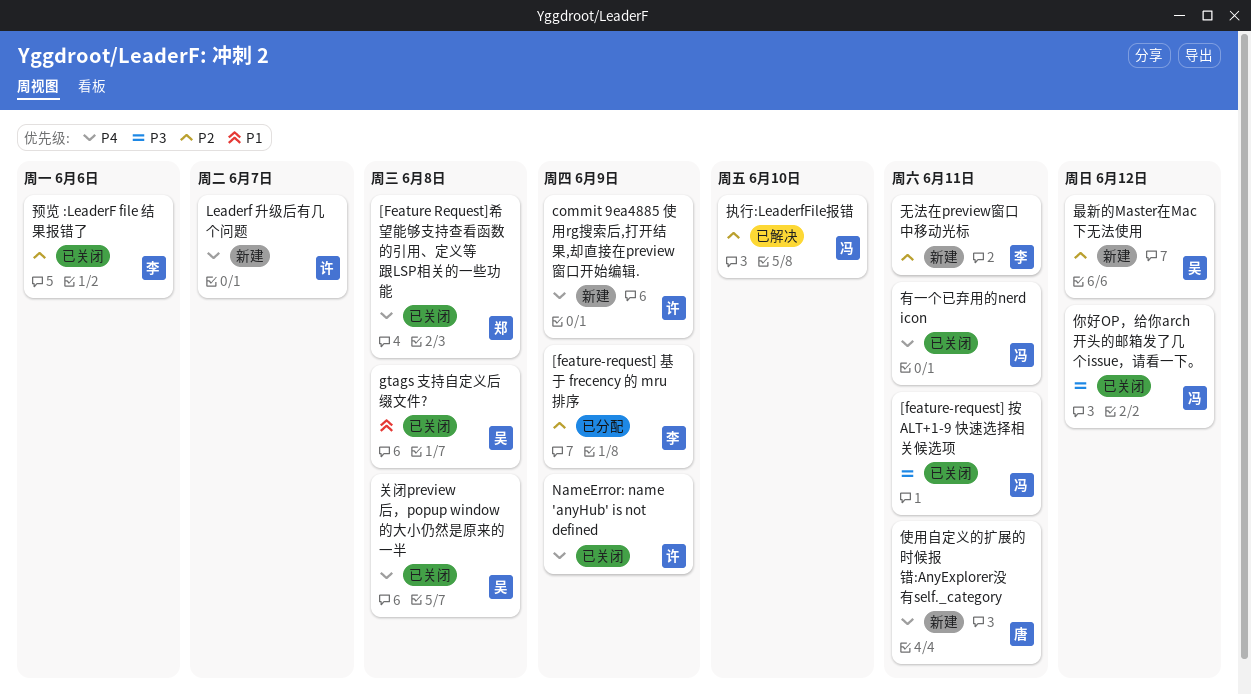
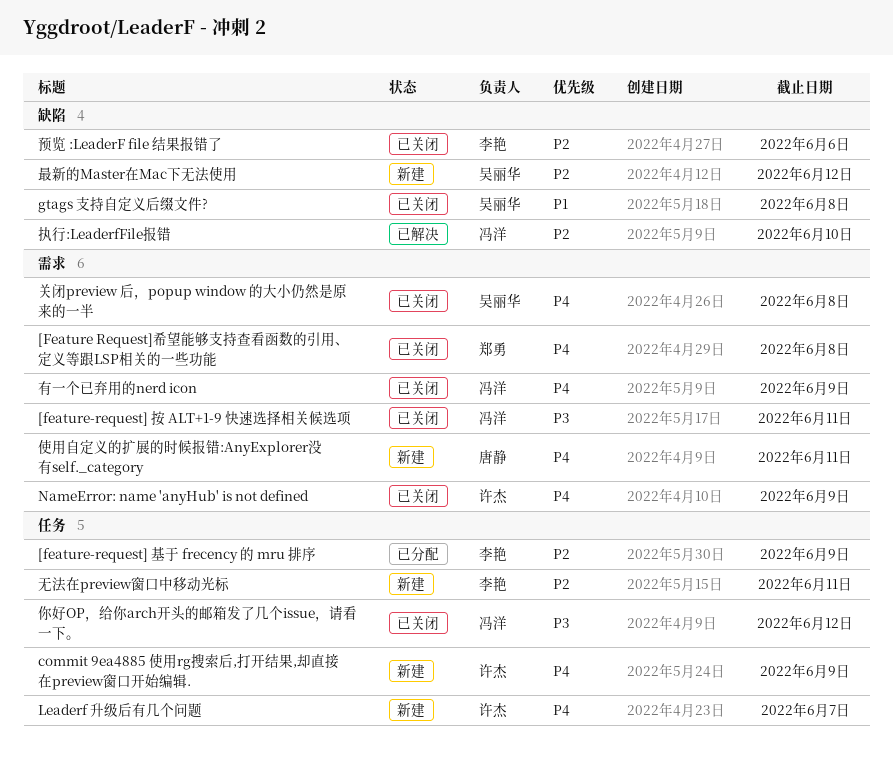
有一个已弃用的nerd icon, due: Jun 11 -> Jun 9

